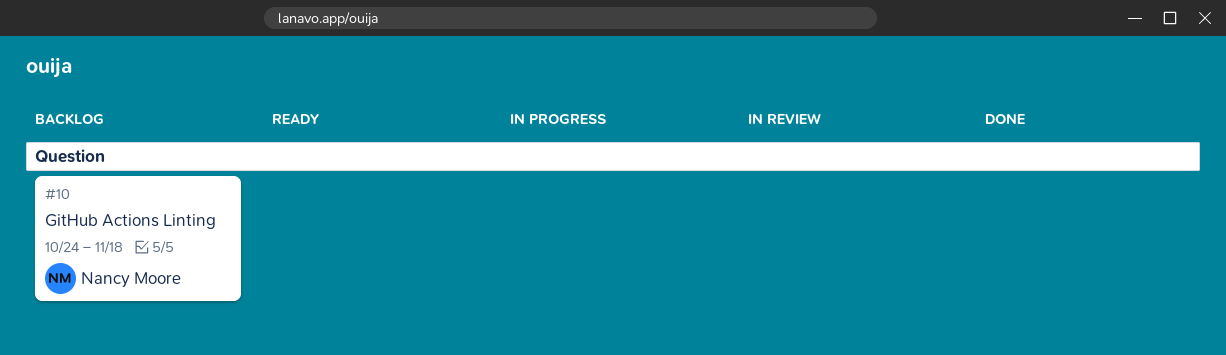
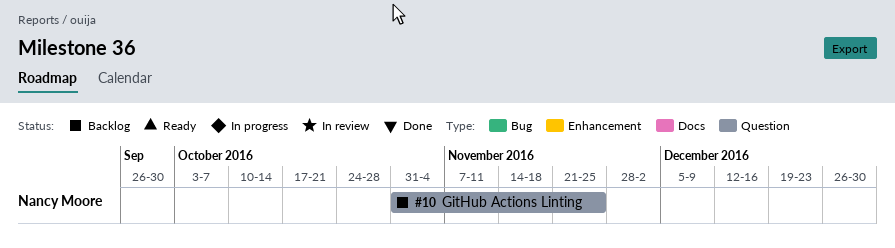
#10, start: Oct 24 -> Oct 31
#10, due: Nov 18 -> Nov 25

